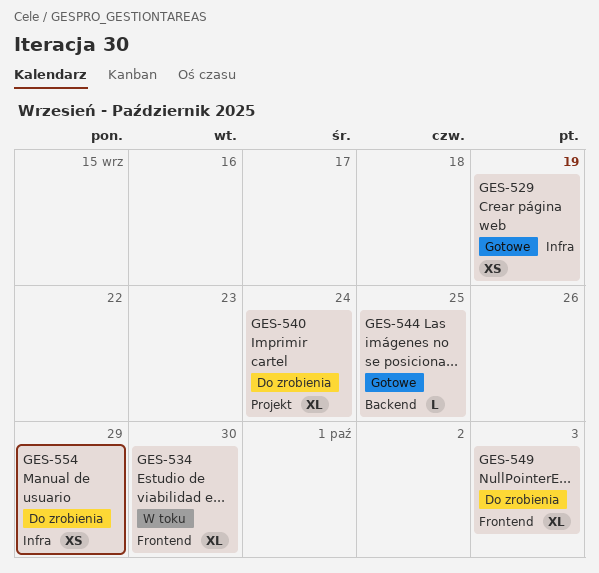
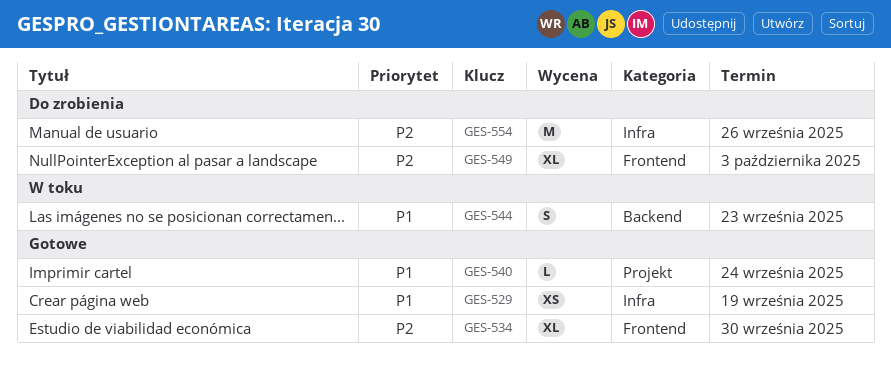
GES-534, status: W toku -> Gotowe
GES-540, status: Do zrobienia -> Gotowe
GES-540, estimate: XL -> L
GES-544, status: Gotowe -> W toku
GES-544, estimate: L -> S
GES-544, due: Sep 25 -> Sep 23
GES-554, estimate: XS -> M
GES-554, due: Sep 29 -> Sep 26

